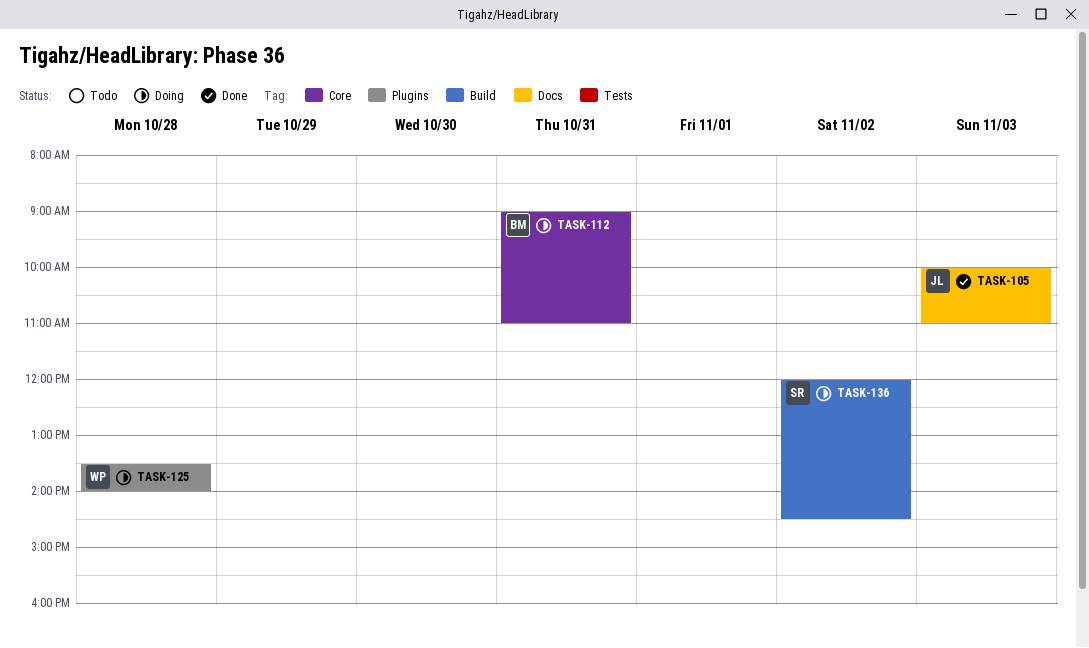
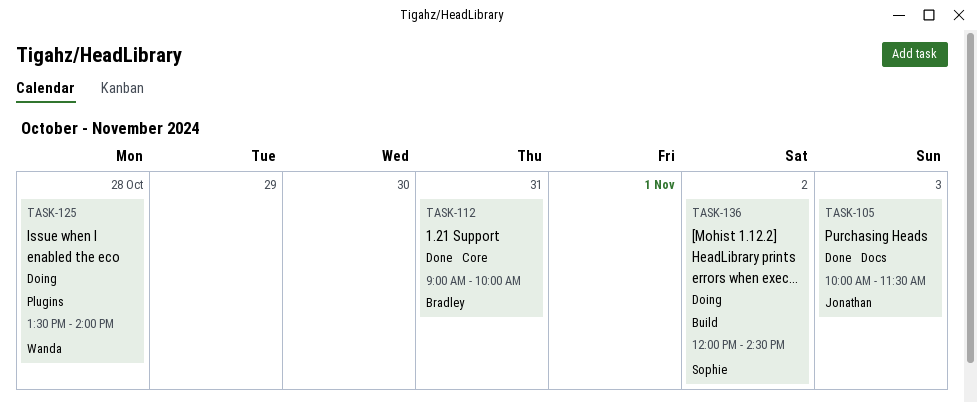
TASK-105, ends: 11:00 -> 11:30
TASK-112, status: Doing -> Done
TASK-112, ends: 11:00 -> 10:00

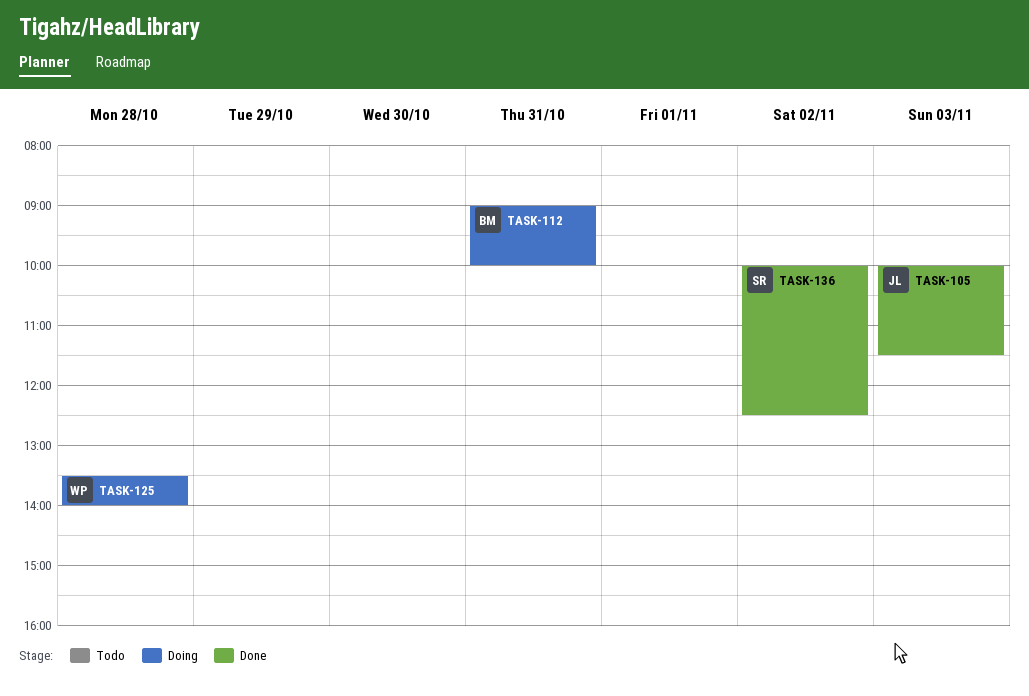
TASK-112, status: Done -> Doing
TASK-136, status: Doing -> Done
TASK-136, begins: 12:00 -> 10:00
TASK-136, ends: 14:30 -> 12:30

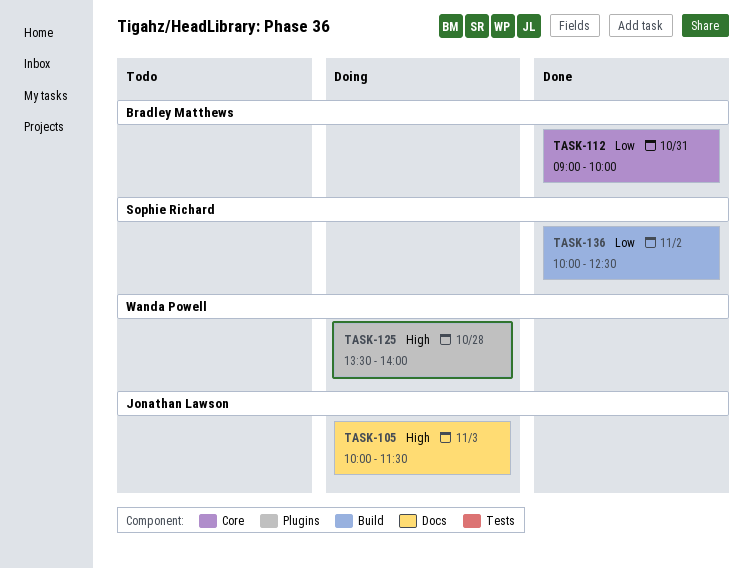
TASK-105, status: Done -> Doing
TASK-112, status: Doing -> Done

